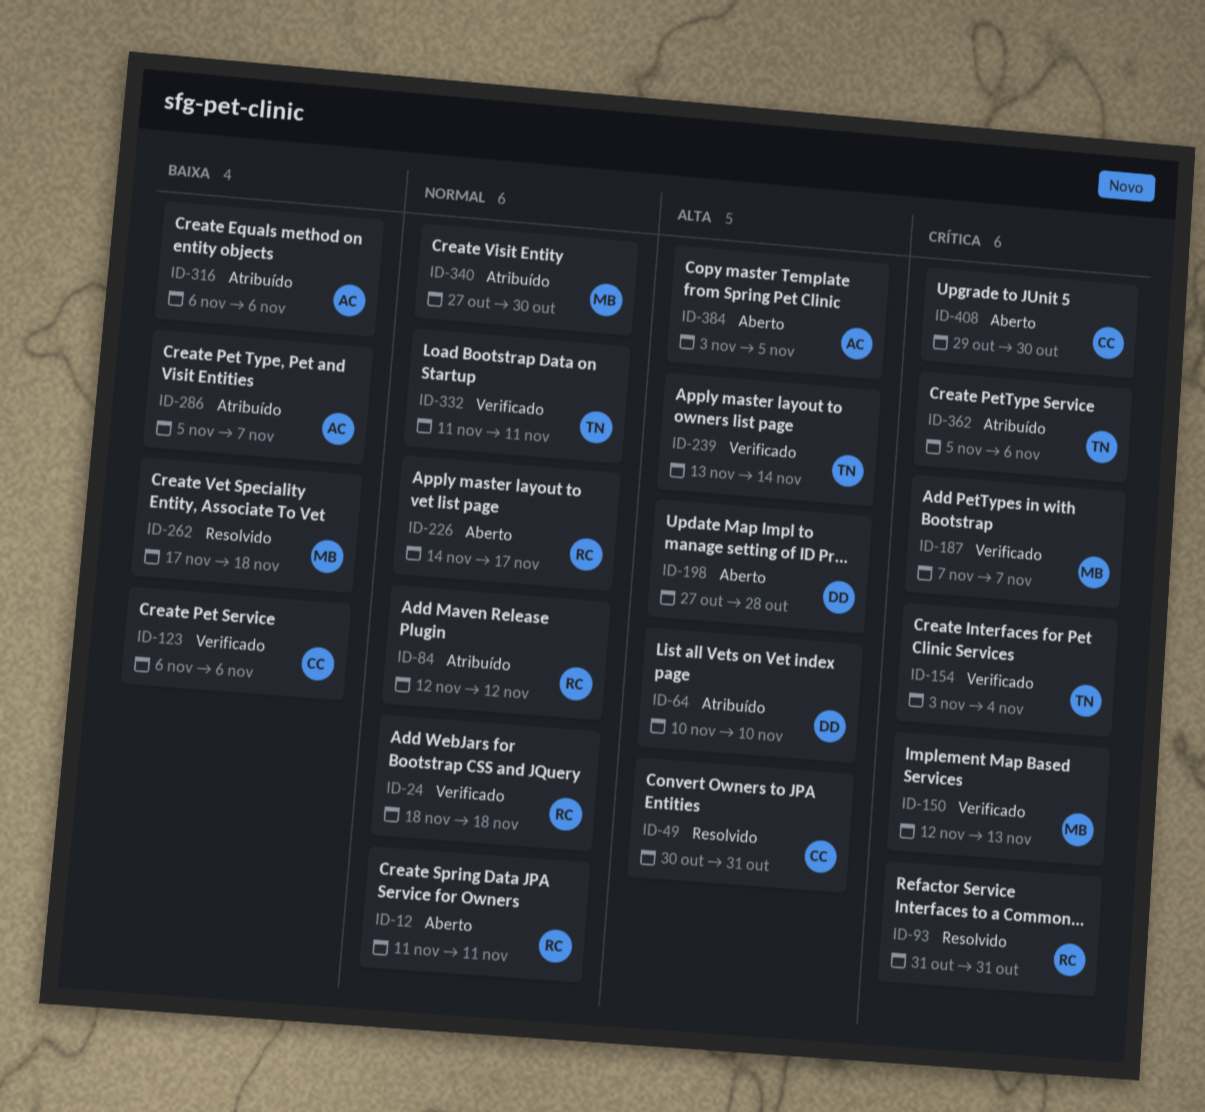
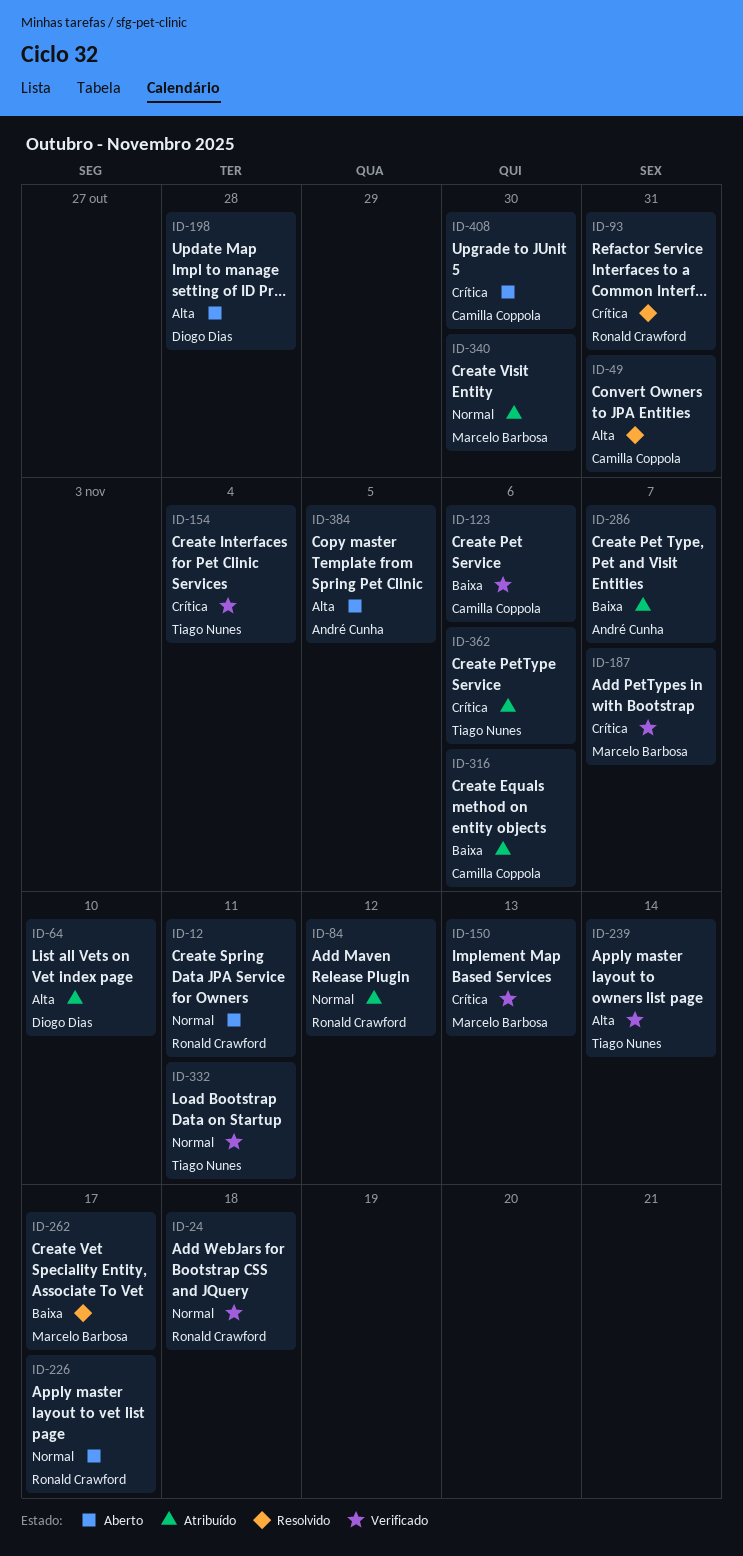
ID-262, due: Nov 18 -> Nov 17
ID-316, owner: André Cunha -> Camilla Coppola

